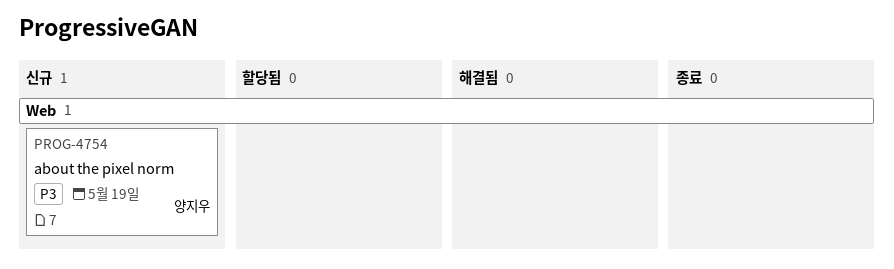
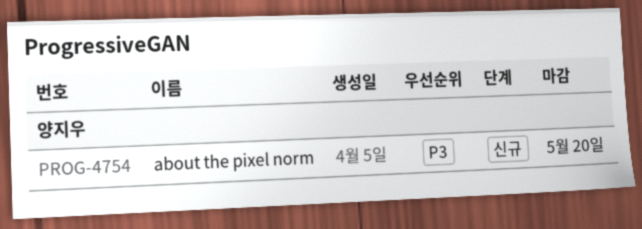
PROG-4754, due: May 19 -> May 20

